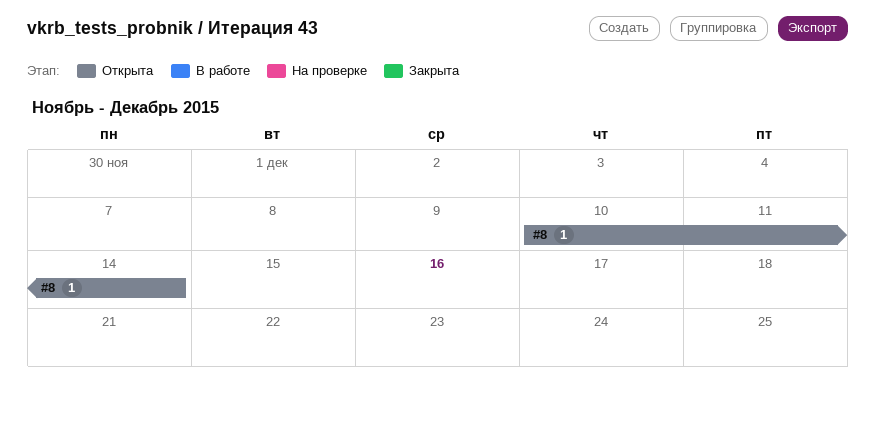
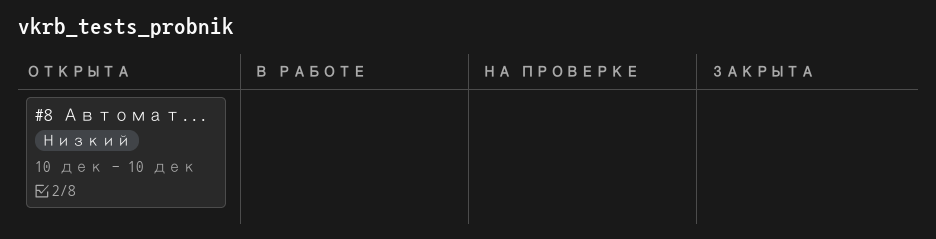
#8, due: Dec 14 -> Dec 10

